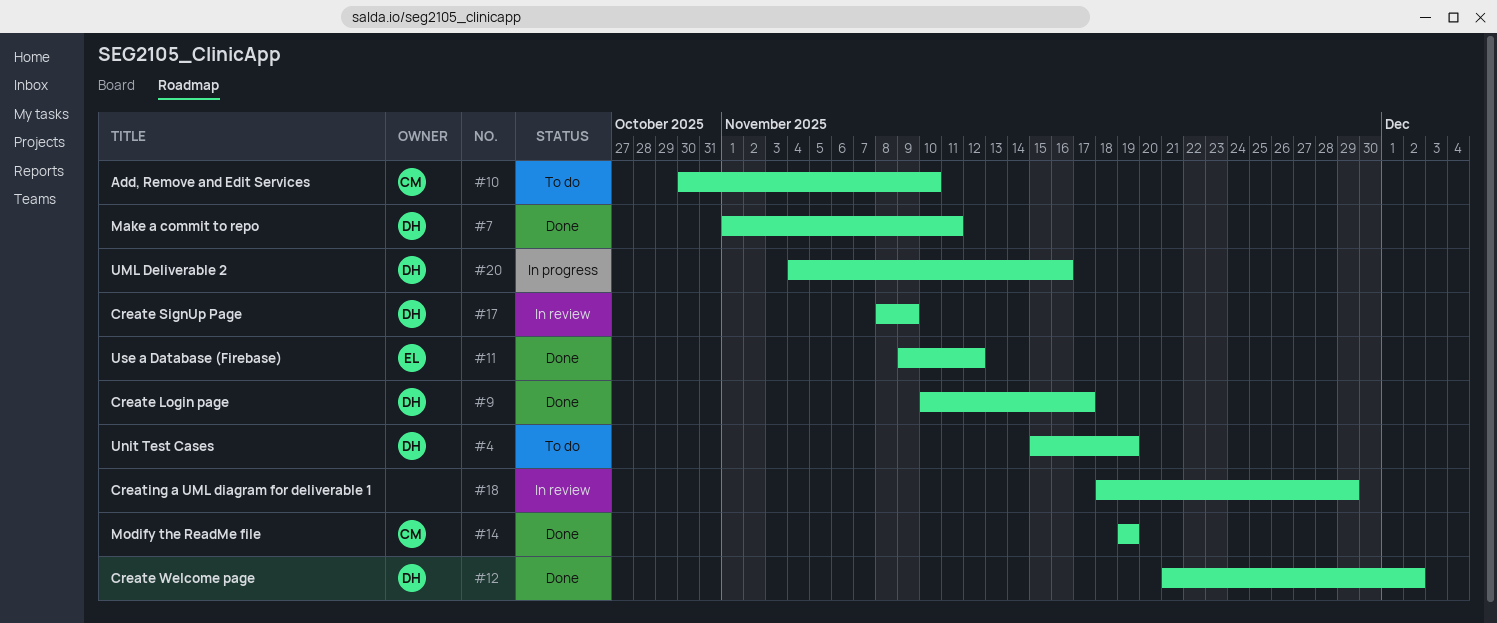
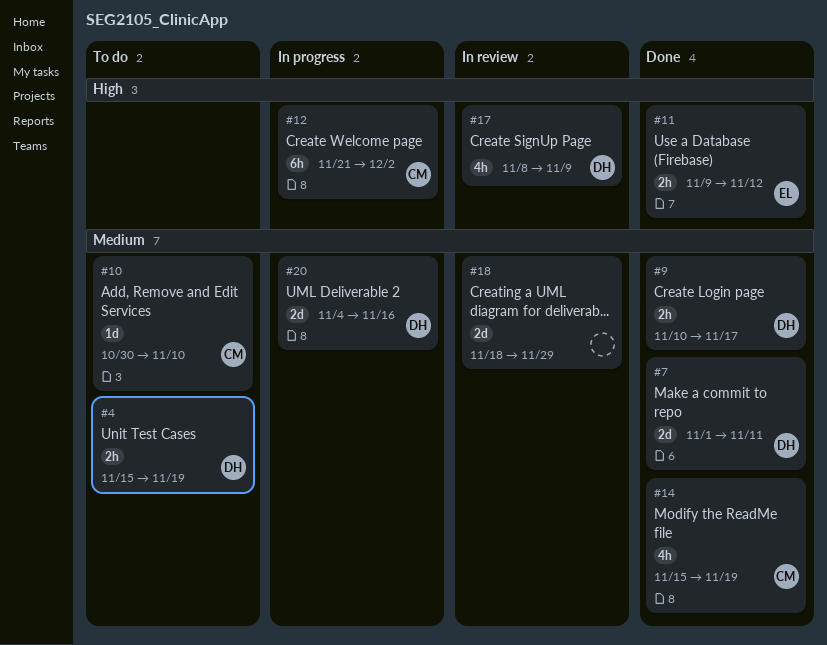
#12, status: Done -> In progress
#12, owner: DH -> CM
#14, start: Nov 19 -> Nov 15

